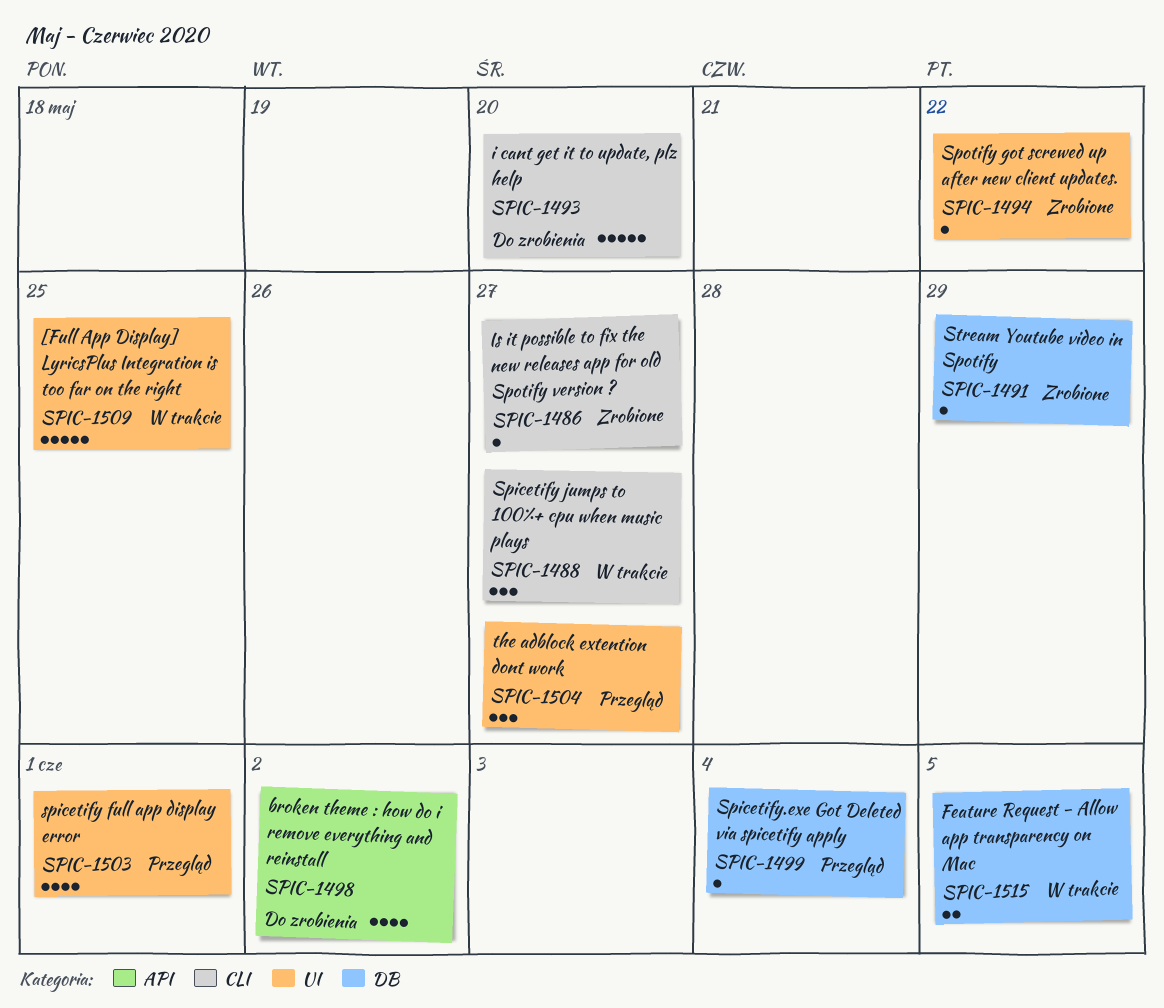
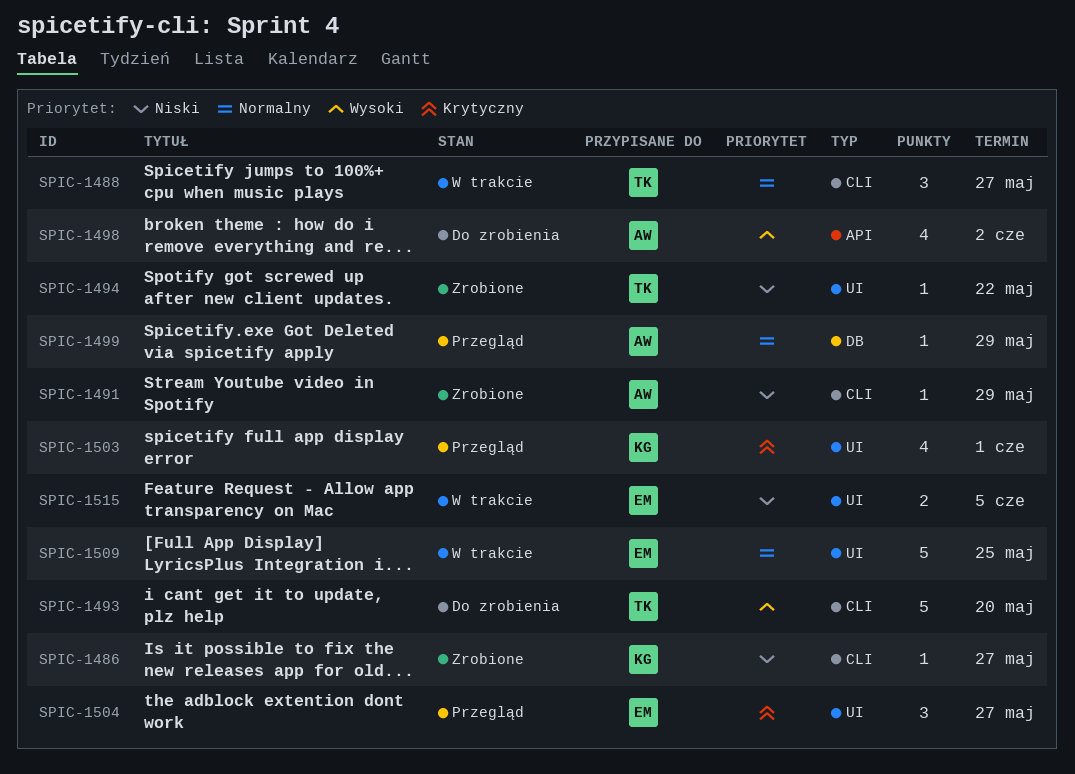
SPIC-1491, label: DB -> CLI
SPIC-1499, due: Jun 4 -> May 29
SPIC-1515, label: DB -> UI

